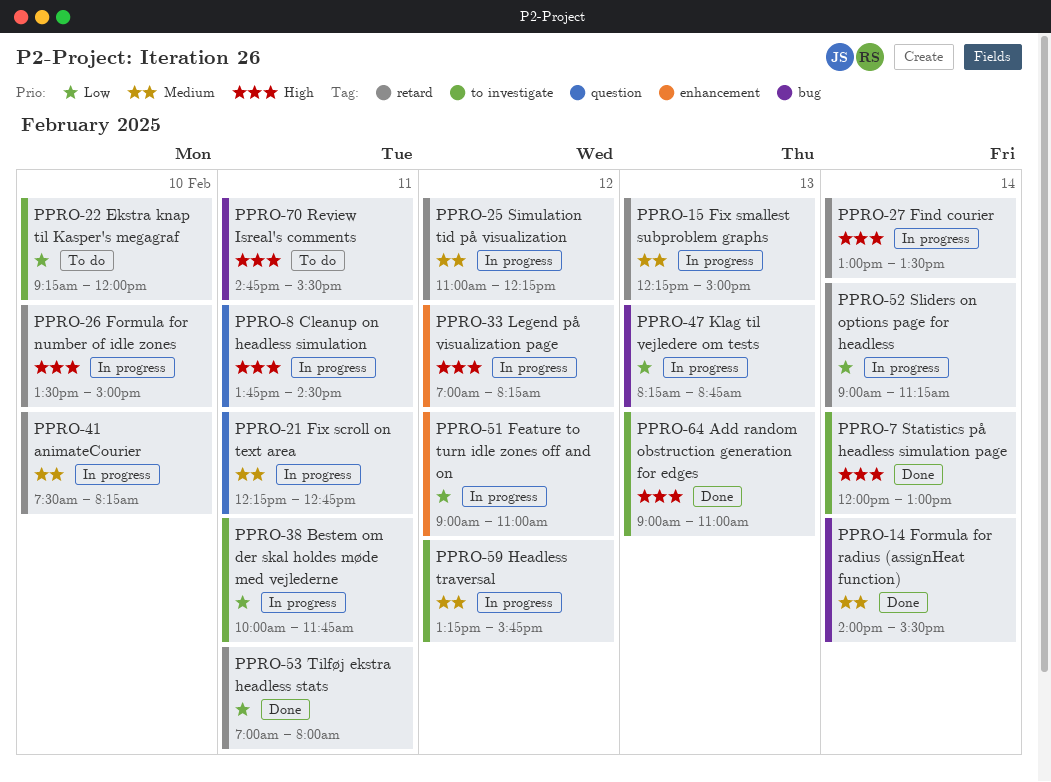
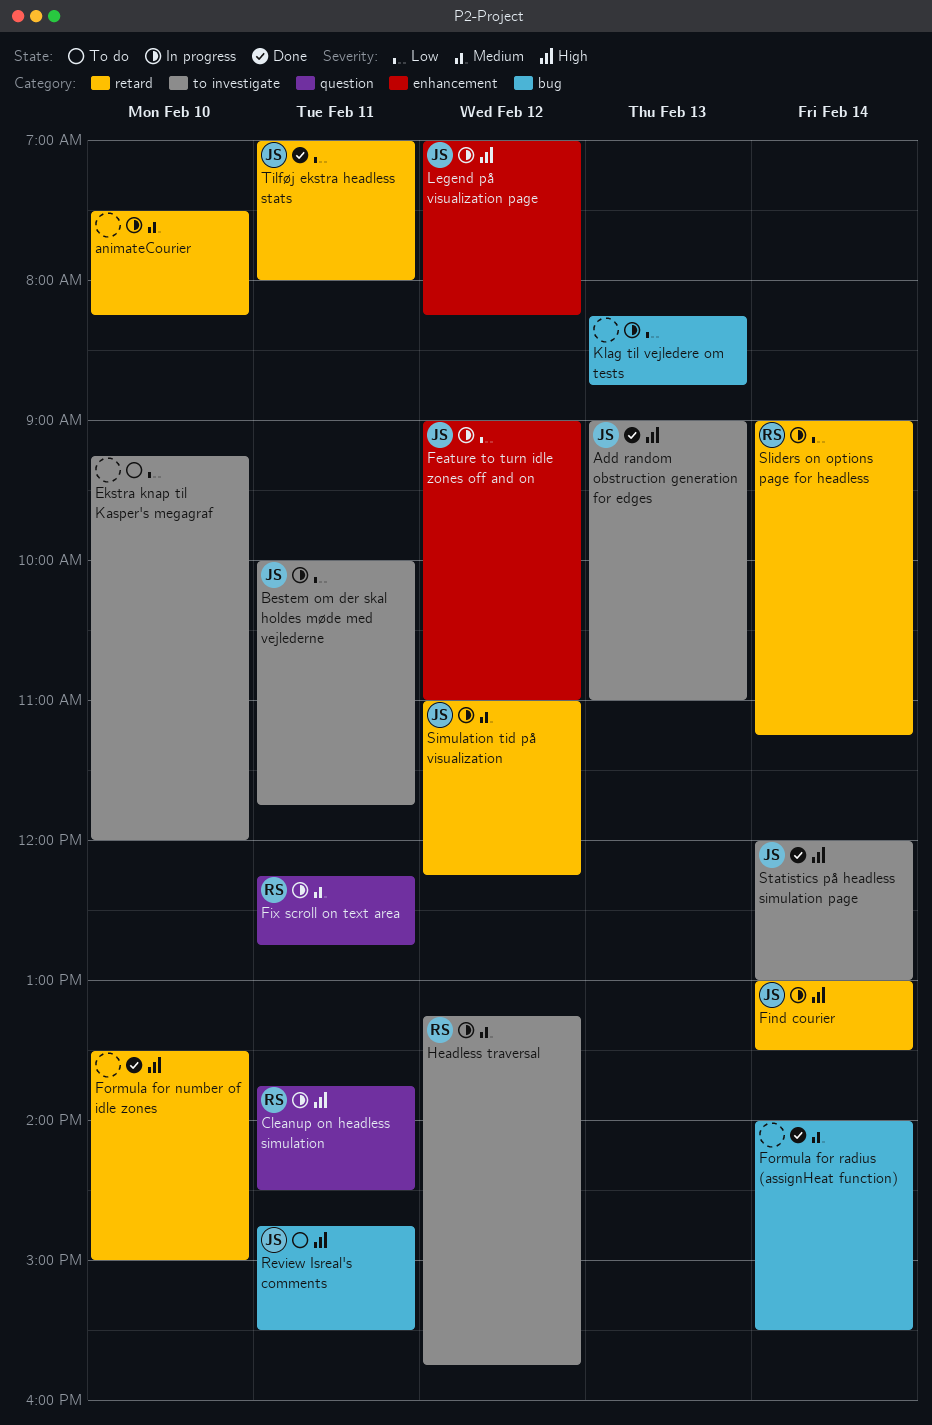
Fix smallest subproblem graphs: present -> none
Formula for number of idle zones, status: In progress -> Done

